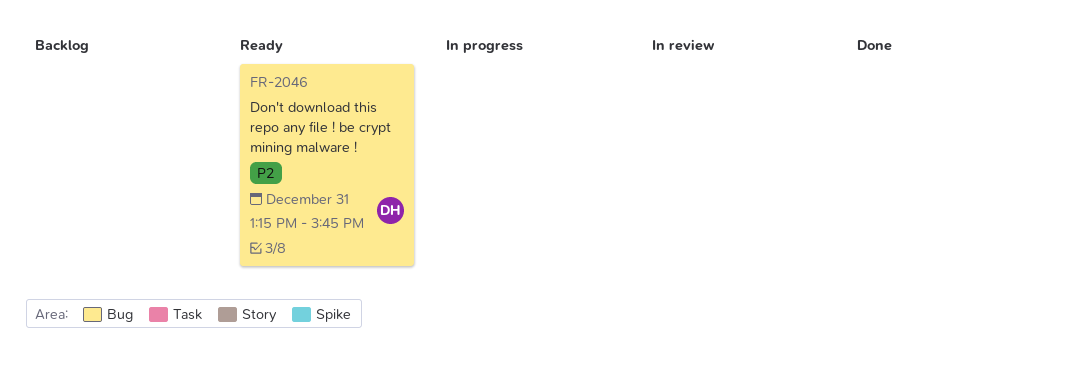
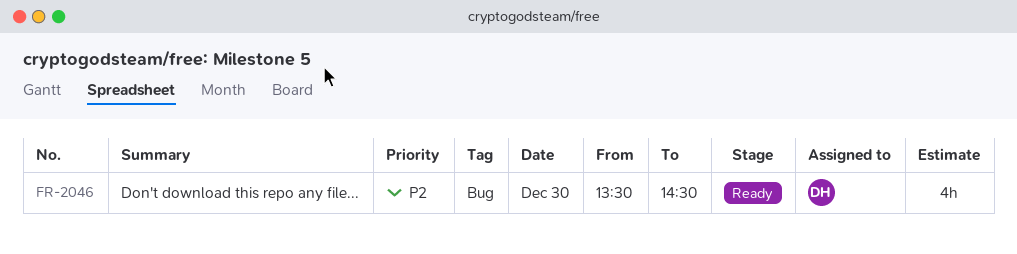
FR-2046, day: Dec 31 -> Dec 30
FR-2046, begins: 13:15 -> 13:30
FR-2046, ends: 15:45 -> 14:30

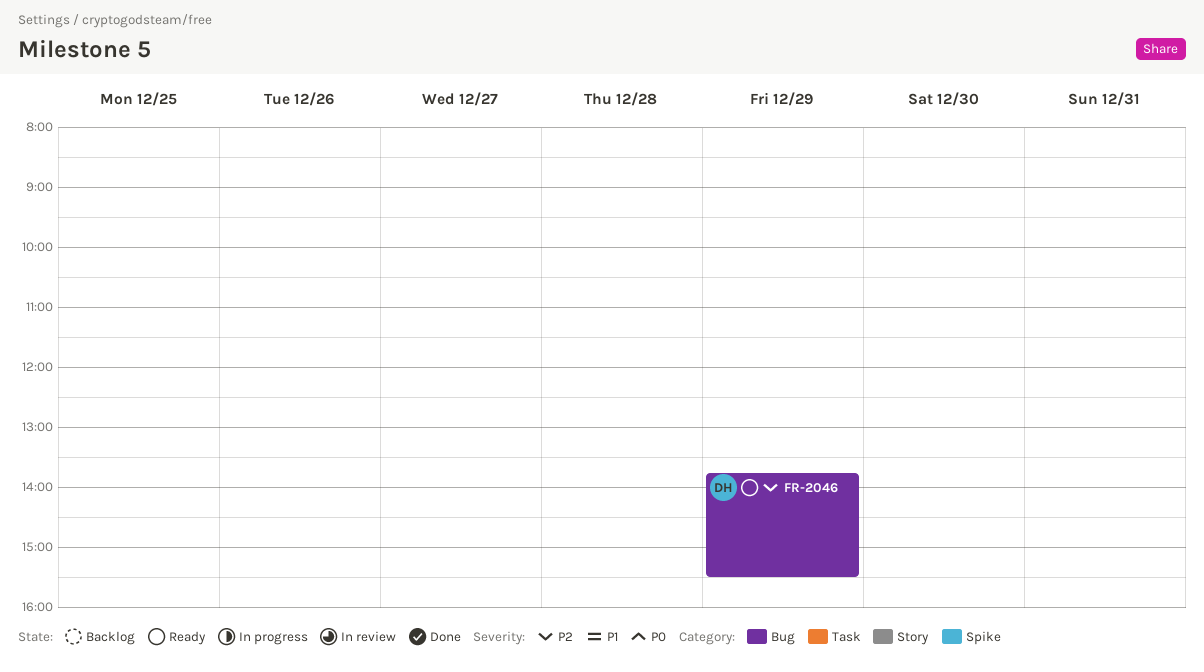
FR-2046, day: Dec 30 -> Dec 29
FR-2046, begins: 13:30 -> 13:45
FR-2046, ends: 14:30 -> 15:30

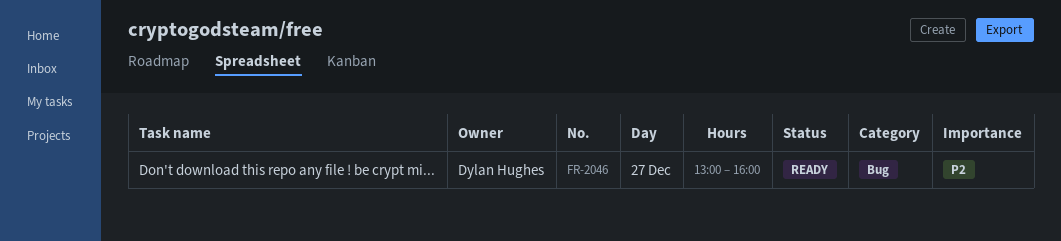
FR-2046, day: Dec 29 -> Dec 27
FR-2046, begins: 13:45 -> 13:00
FR-2046, ends: 15:30 -> 16:00

